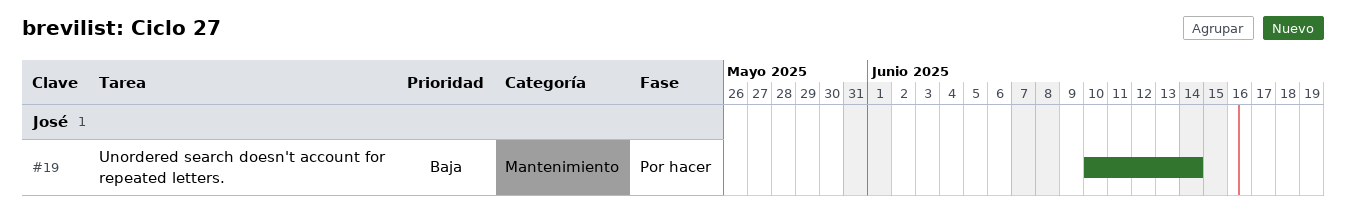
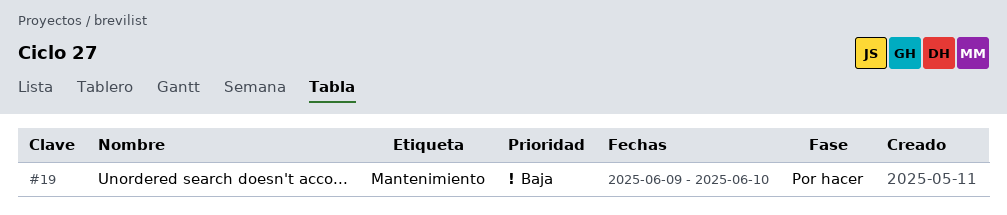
#19, start: Jun 10 -> Jun 9
#19, due: Jun 14 -> Jun 10

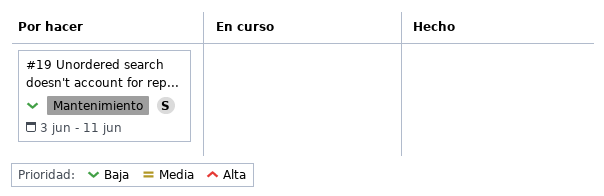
#19, start: Jun 9 -> Jun 3
#19, due: Jun 10 -> Jun 11

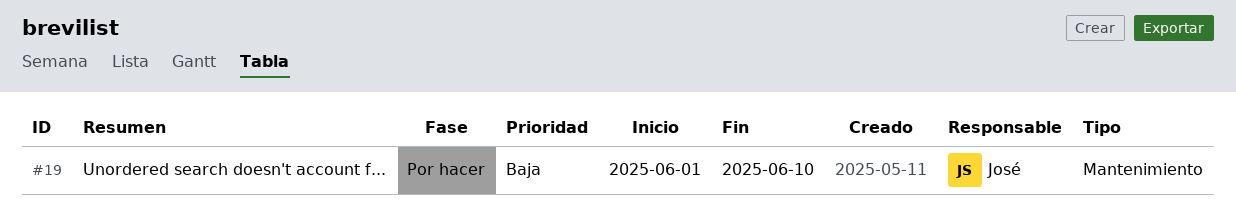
#19, start: Jun 3 -> Jun 1
#19, due: Jun 11 -> Jun 10

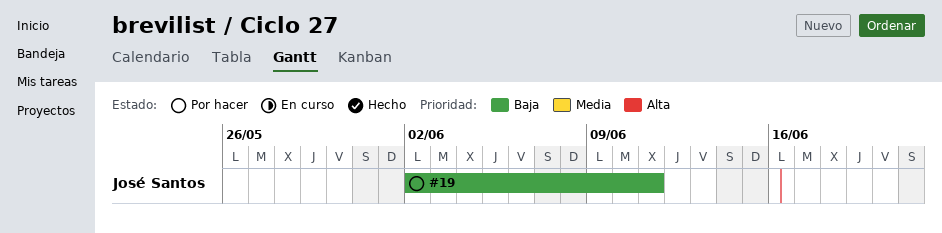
#19, start: Jun 1 -> Jun 2
#19, due: Jun 10 -> Jun 11

